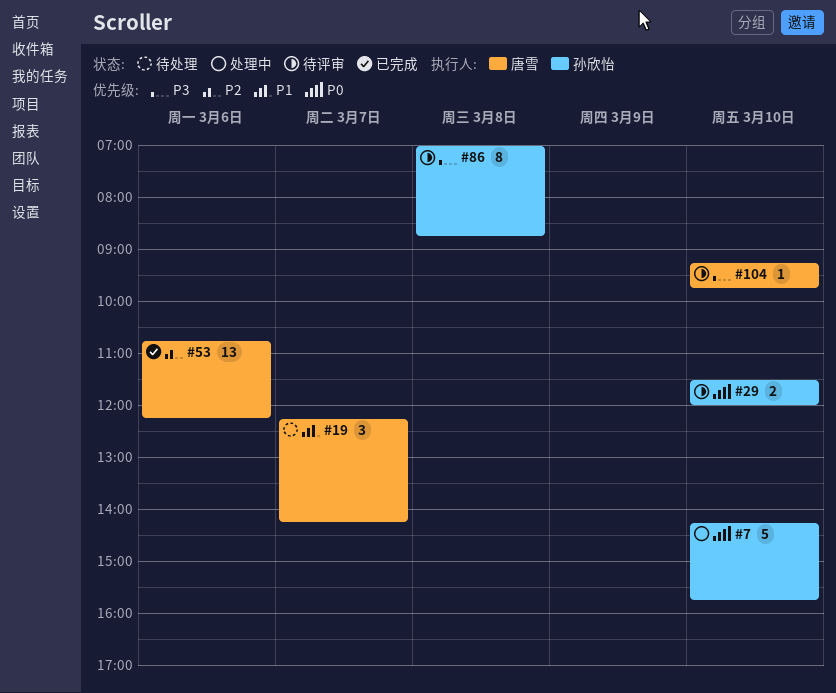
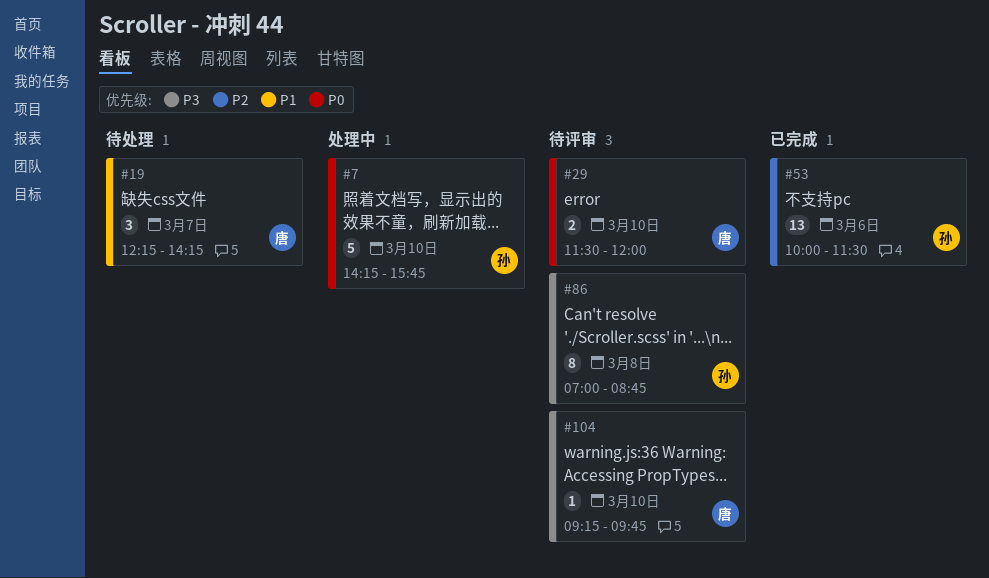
#29, owner: 孙欣怡 -> 唐雪
#53, owner: 唐雪 -> 孙欣怡
#53, begins: 10:45 -> 10:00
#53, ends: 12:15 -> 11:30

